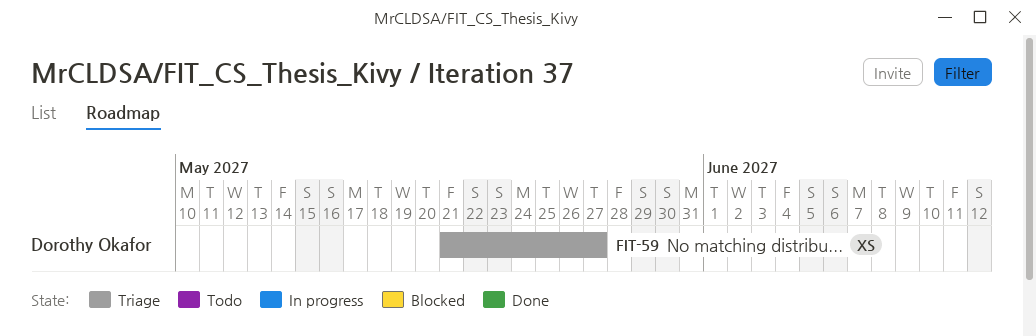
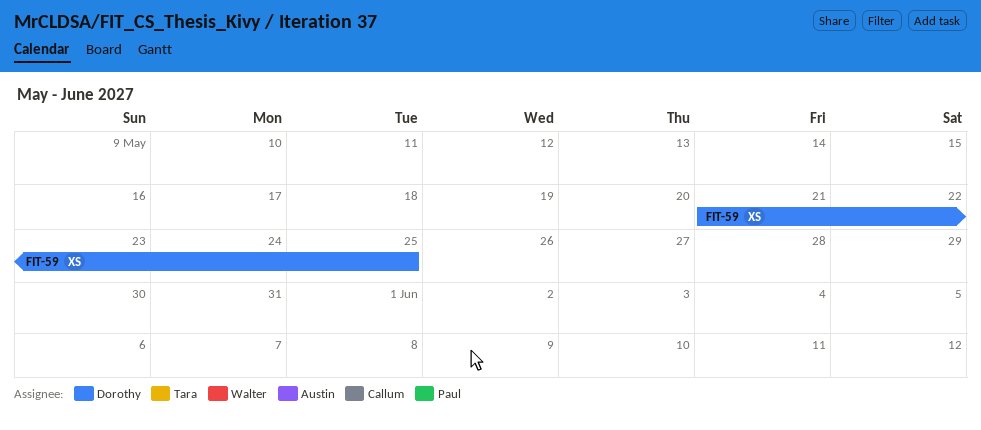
FIT-59, due: May 27 -> May 25

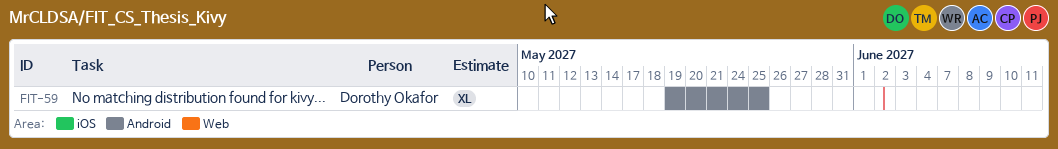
FIT-59, estimate: XS -> XL
FIT-59, start: May 21 -> May 19

